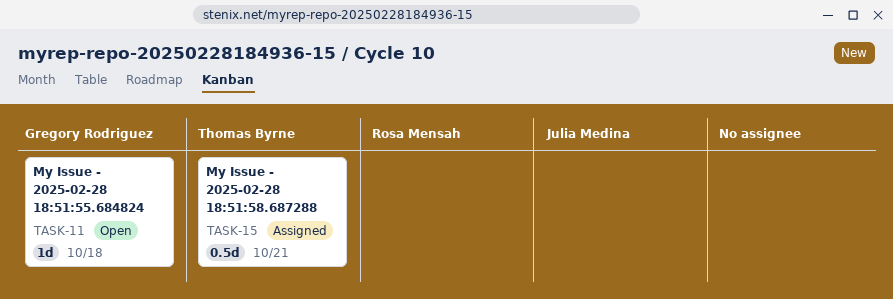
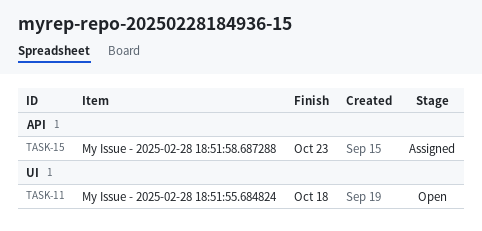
TASK-15, due: Oct 21 -> Oct 23

